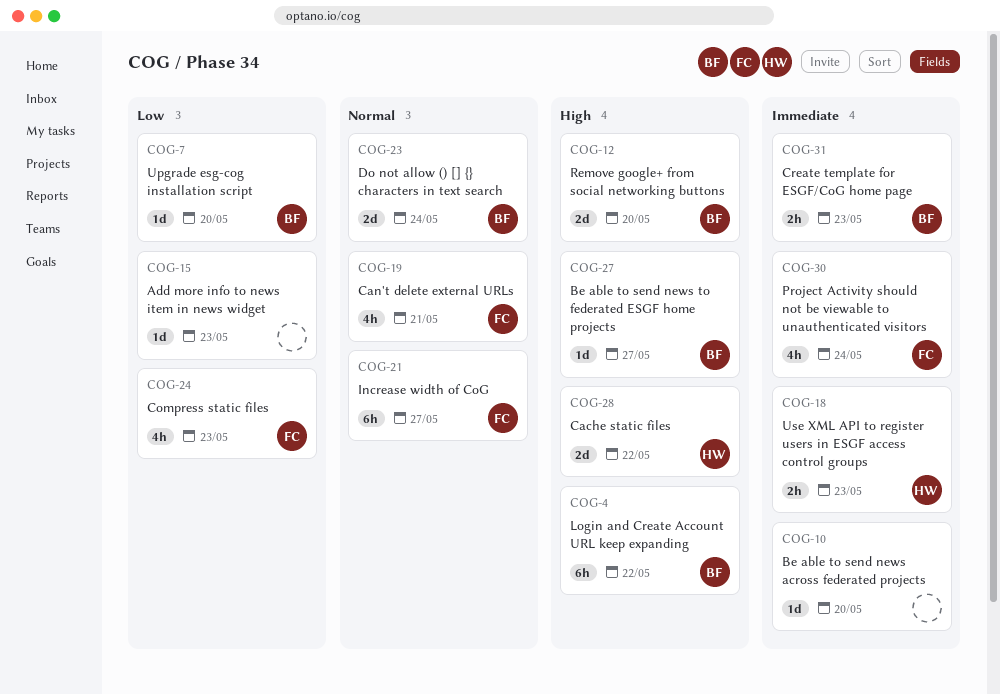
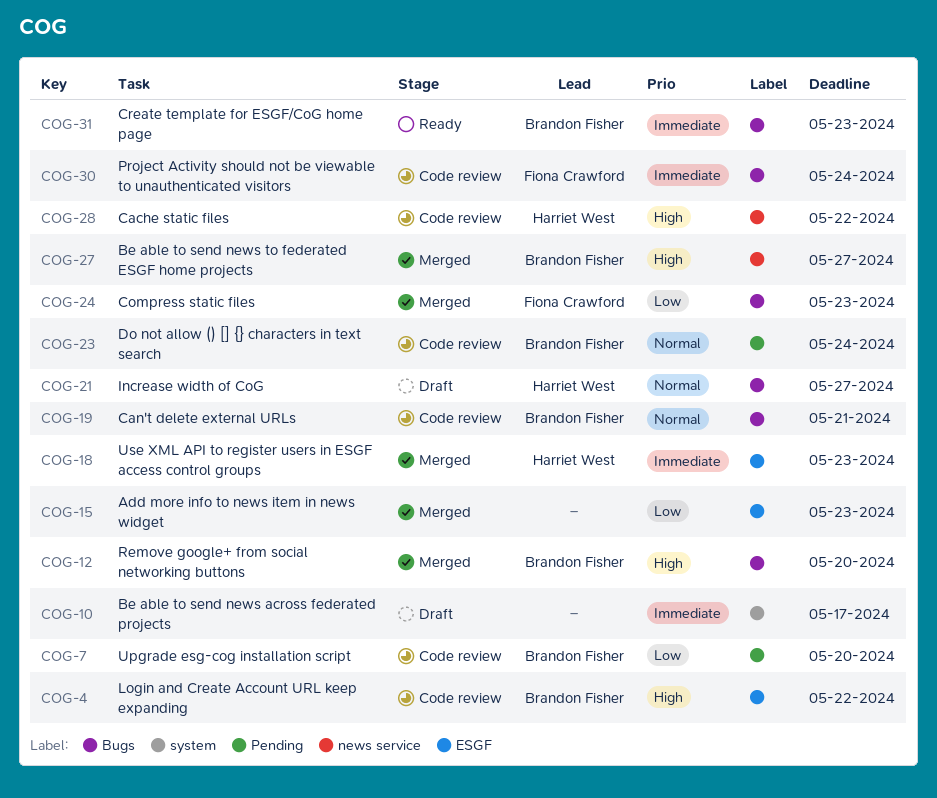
COG-10, due: May 20 -> May 17
COG-19, owner: Fiona Crawford -> Brandon Fisher
COG-21, owner: Fiona Crawford -> Harriet West

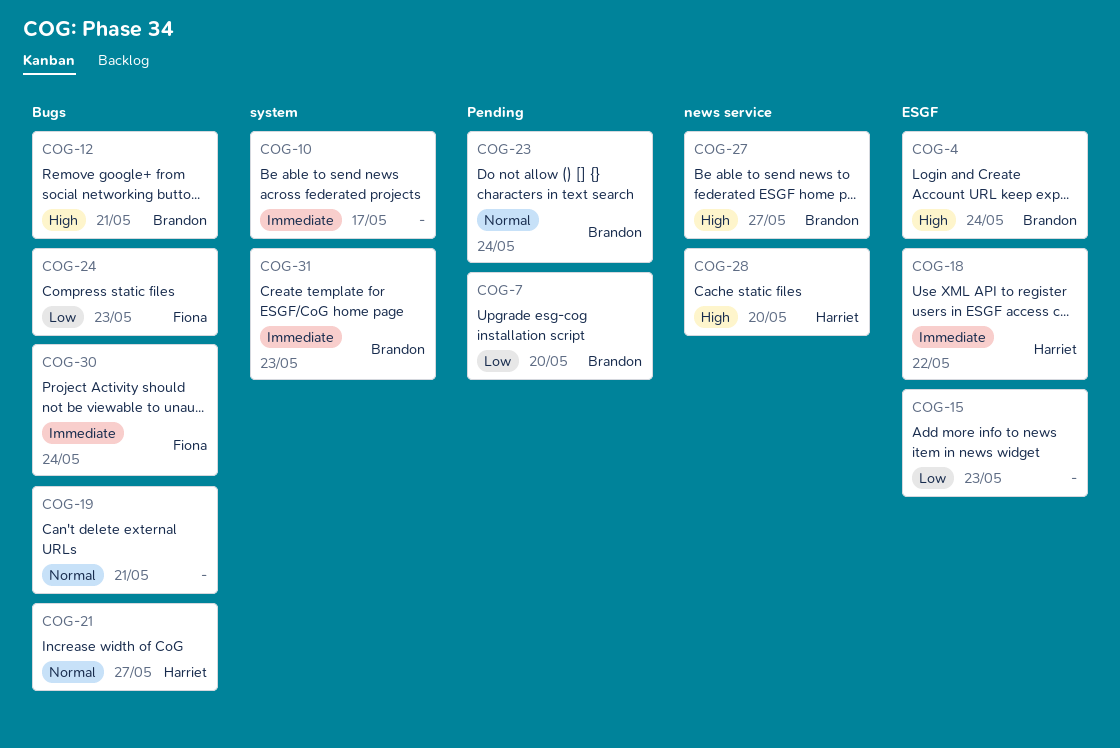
COG-4, due: May 22 -> May 24
COG-12, due: May 20 -> May 21
COG-18, due: May 23 -> May 22
COG-19, owner: Brandon Fisher -> none
COG-28, due: May 22 -> May 20
COG-31, label: Bugs -> system

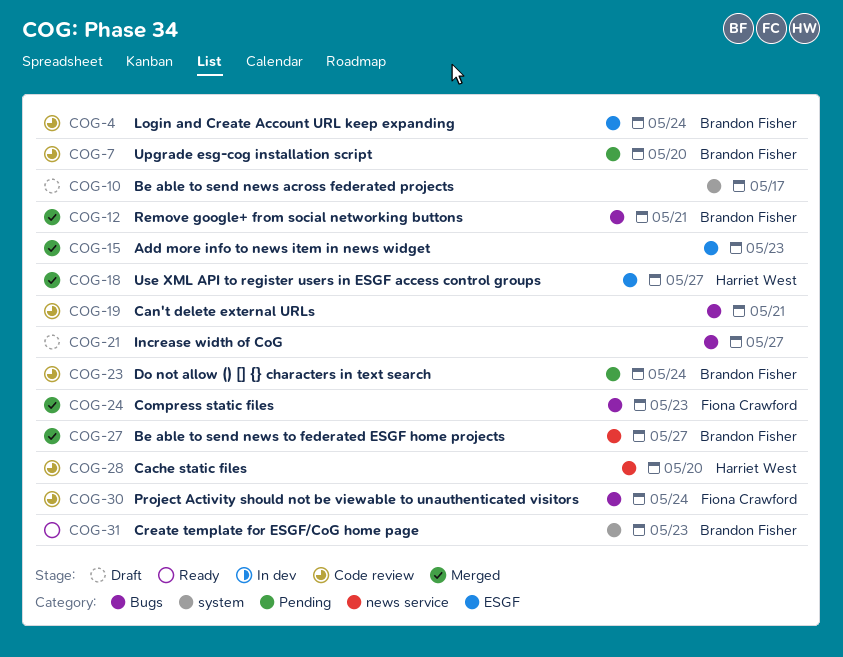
COG-18, due: May 22 -> May 27
COG-21, owner: Harriet West -> none

